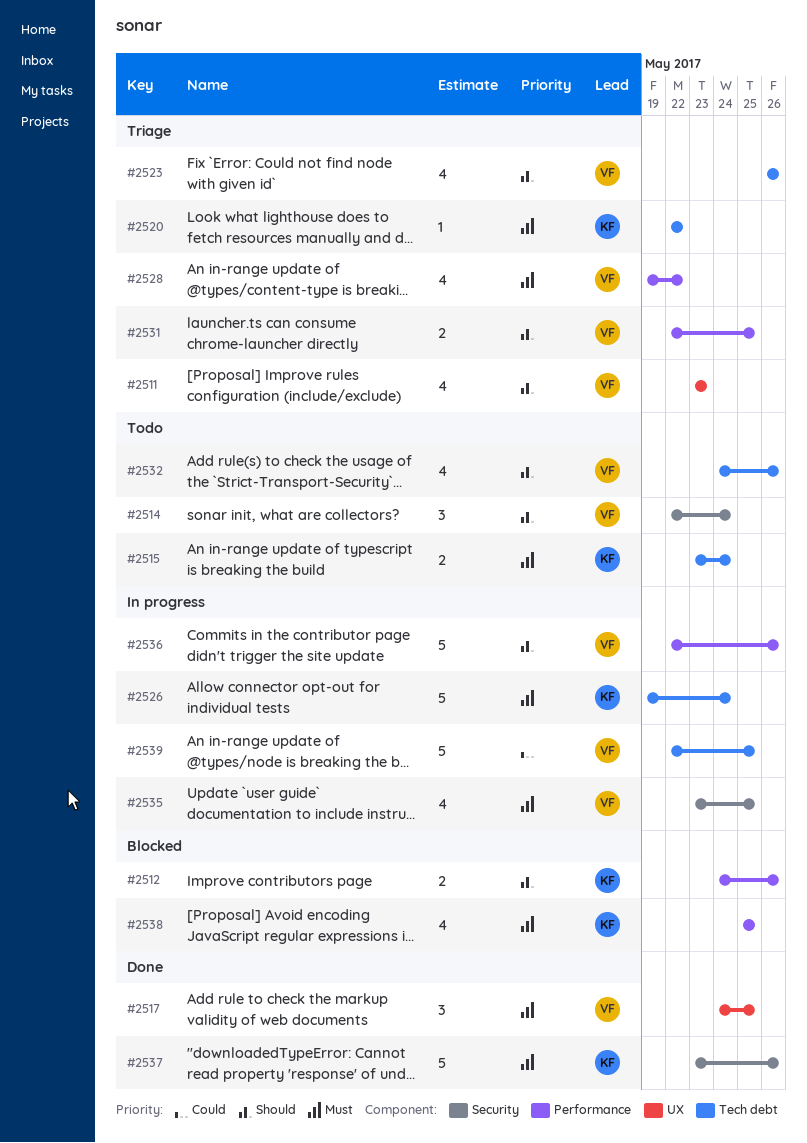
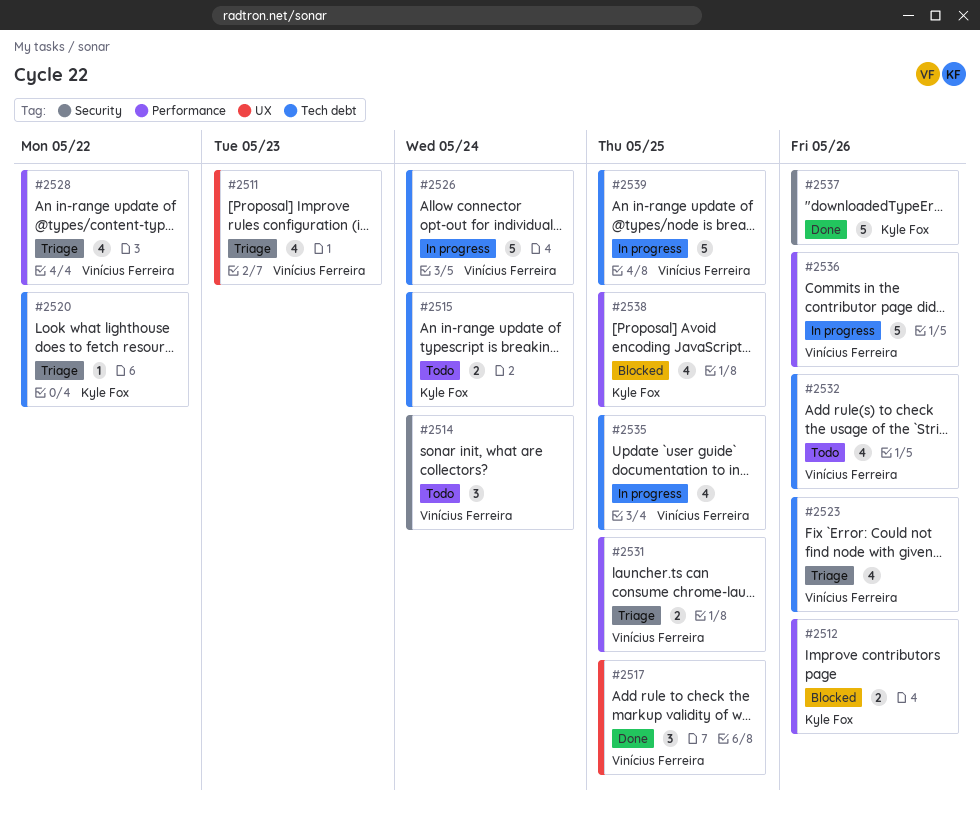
#2526, owner: Kyle Fox -> Vinícius Ferreira
#2535, label: Security -> Tech debt

